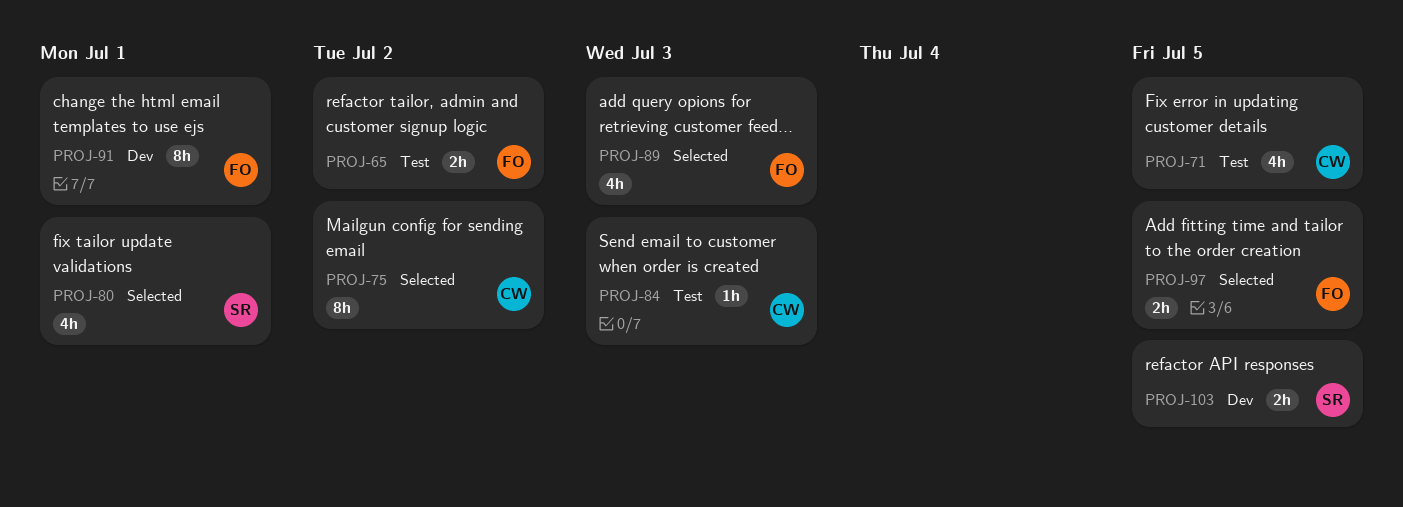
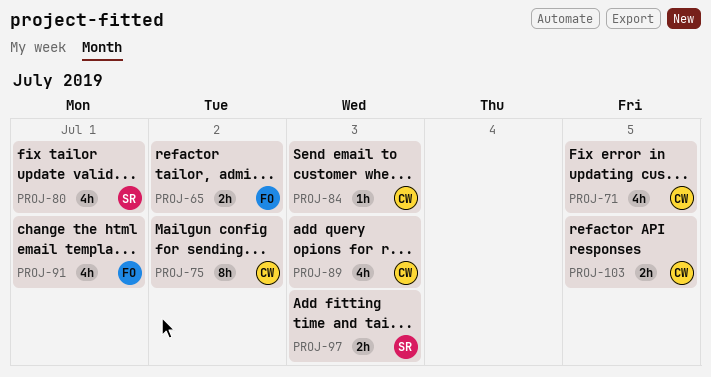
PROJ-89, owner: FO -> CW
PROJ-91, estimate: 8h -> 4h
PROJ-97, owner: FO -> SR
PROJ-97, due: Jul 5 -> Jul 3
PROJ-103, owner: SR -> CW

